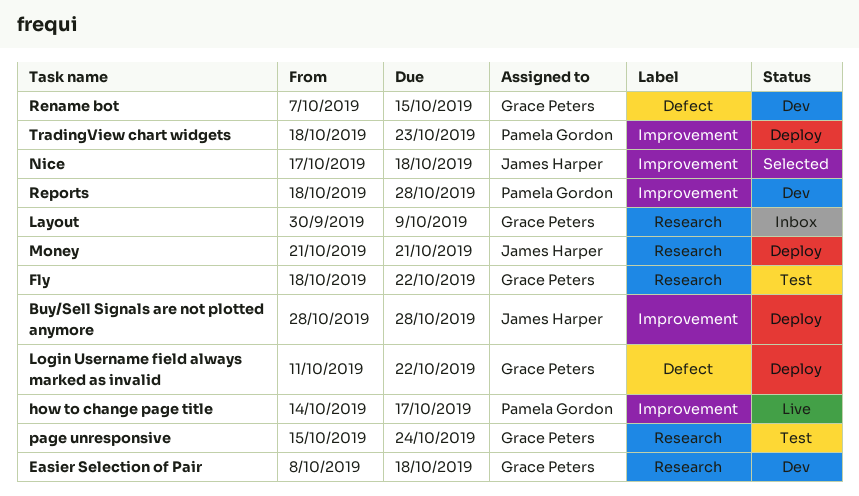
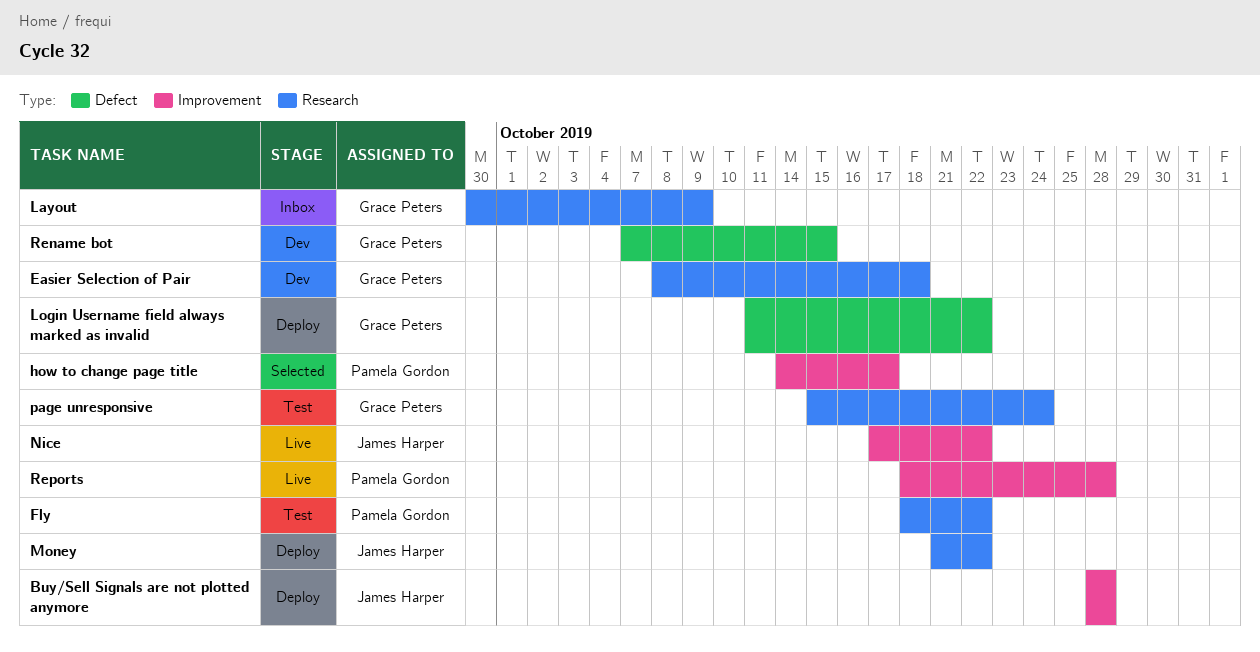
Fly, owner: Grace Peters -> Pamela Gordon
how to change page title, status: Live -> Selected
Money, due: Oct 21 -> Oct 22
Nice, status: Selected -> Live
Nice, due: Oct 18 -> Oct 22
Reports, status: Dev -> Live
TradingView chart widgets: present -> none

